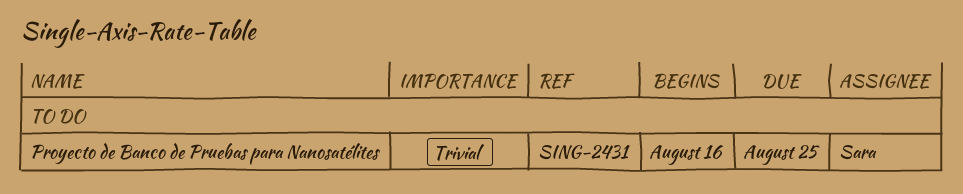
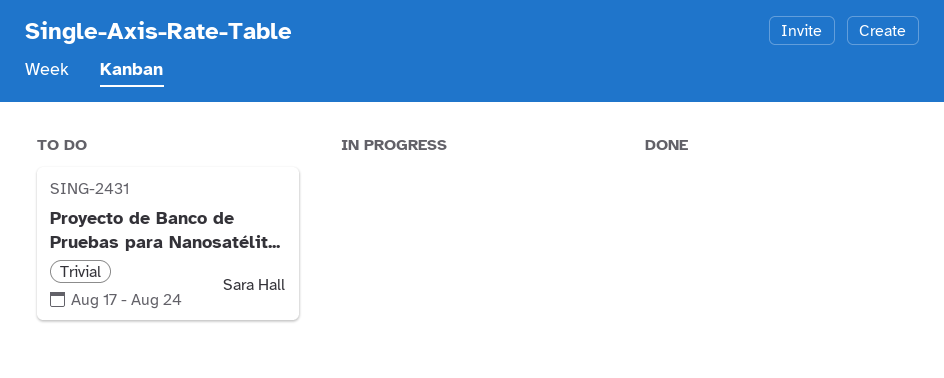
SING-2431, start: Aug 16 -> Aug 17
SING-2431, due: Aug 25 -> Aug 24

